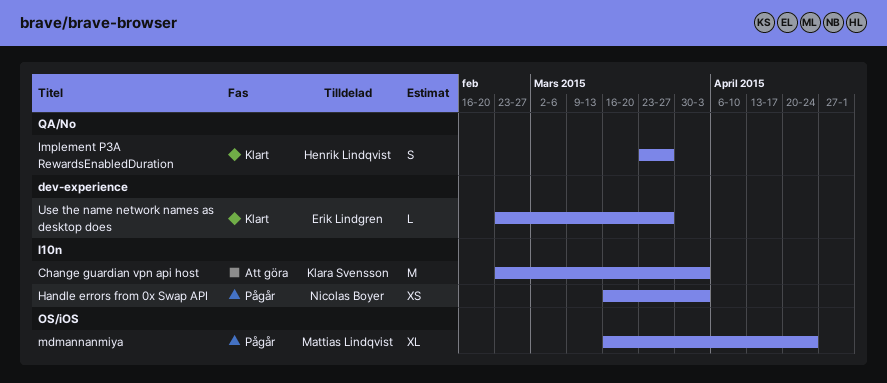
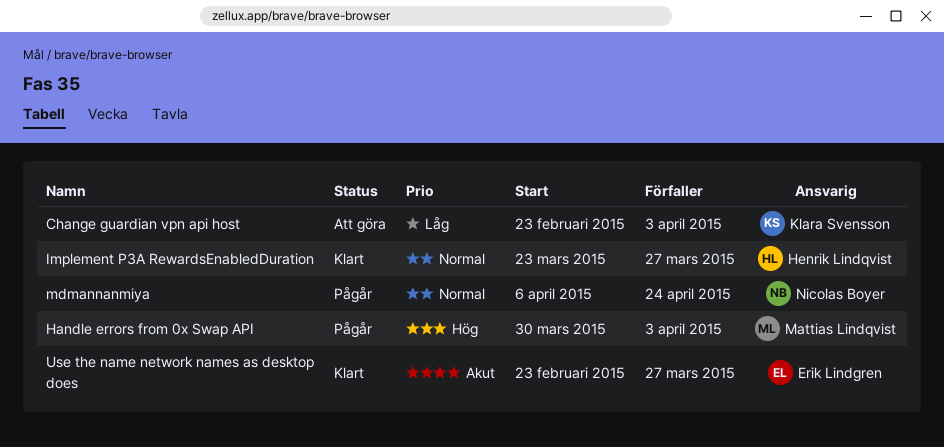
Handle errors from 0x Swap API, owner: Nicolas Boyer -> Mattias Lindqvist
Handle errors from 0x Swap API, start: Mar 16 -> Mar 30
mdmannanmiya, owner: Mattias Lindqvist -> Nicolas Boyer
mdmannanmiya, start: Mar 16 -> Apr 6

